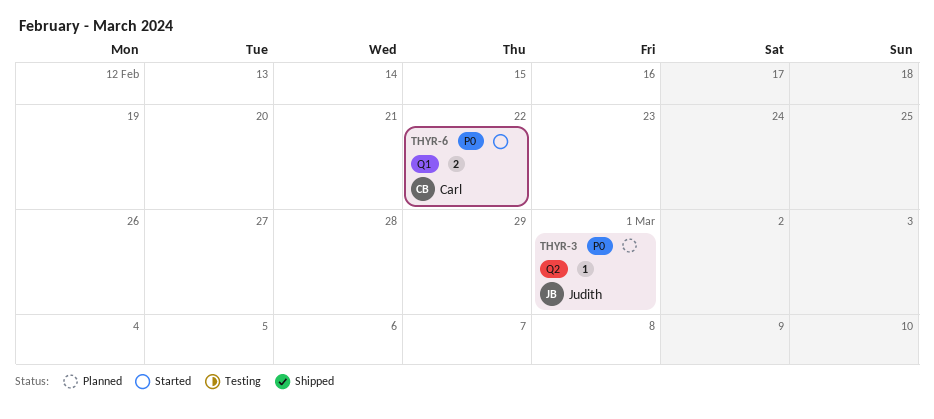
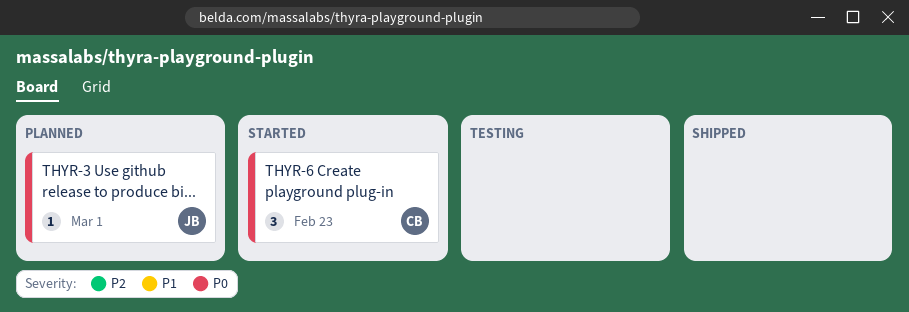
THYR-6, estimate: 2 -> 3
THYR-6, due: Feb 22 -> Feb 23

